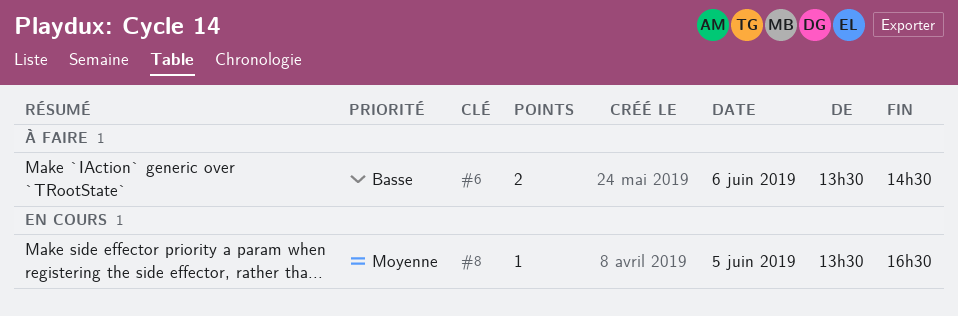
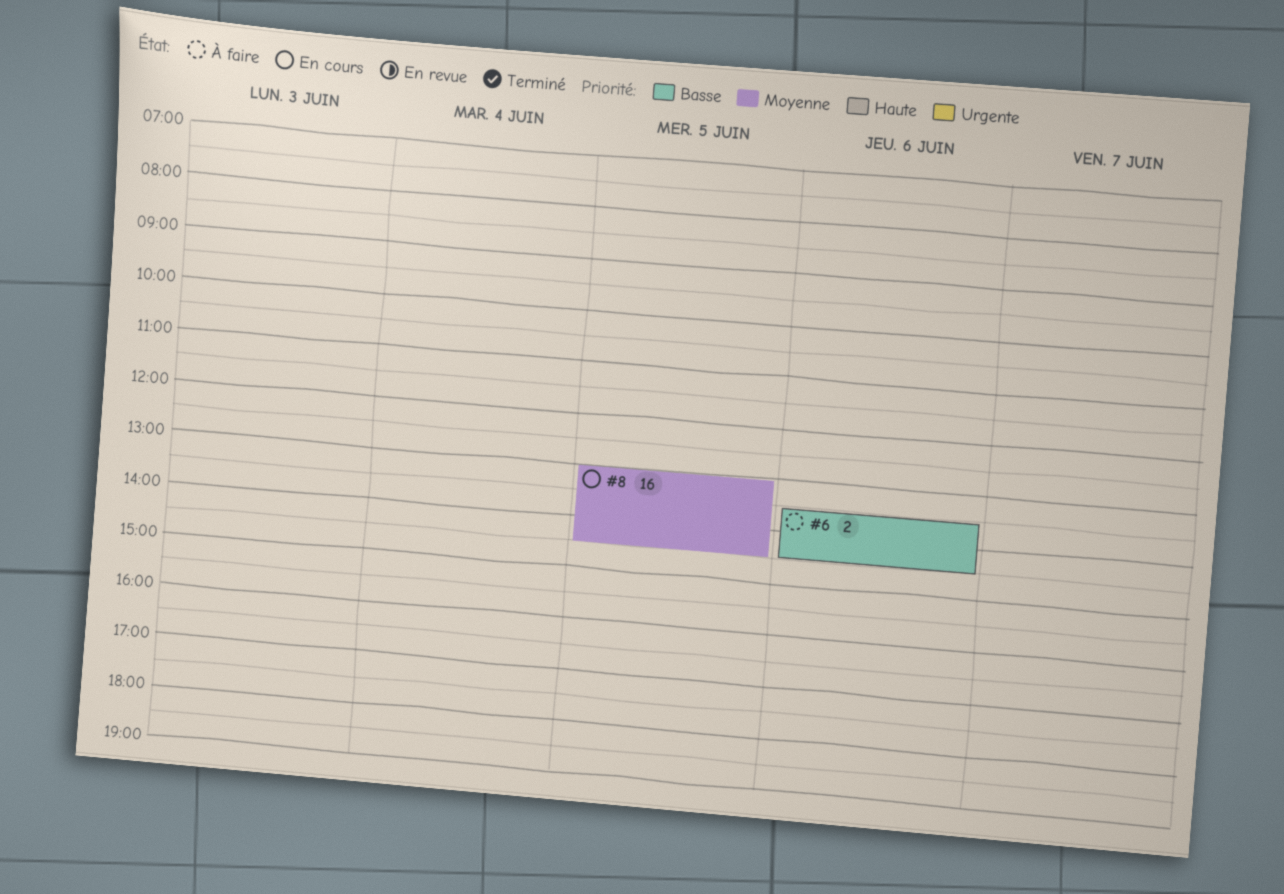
#8, estimate: 1 -> 16
#8, begins: 13:30 -> 13:00
#8, ends: 16:30 -> 14:30

